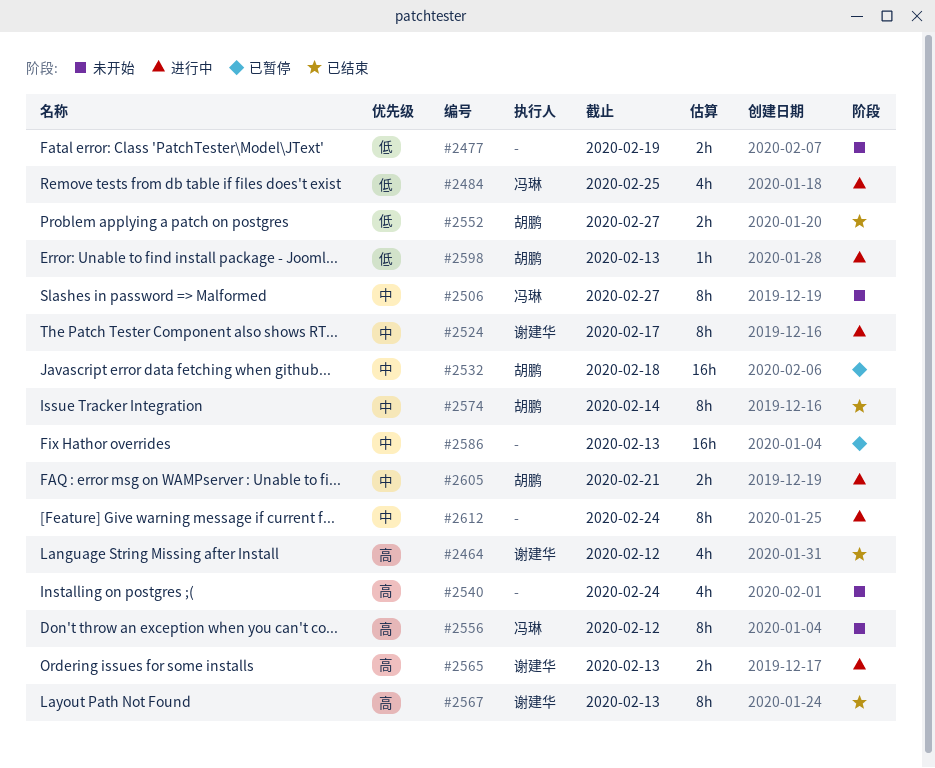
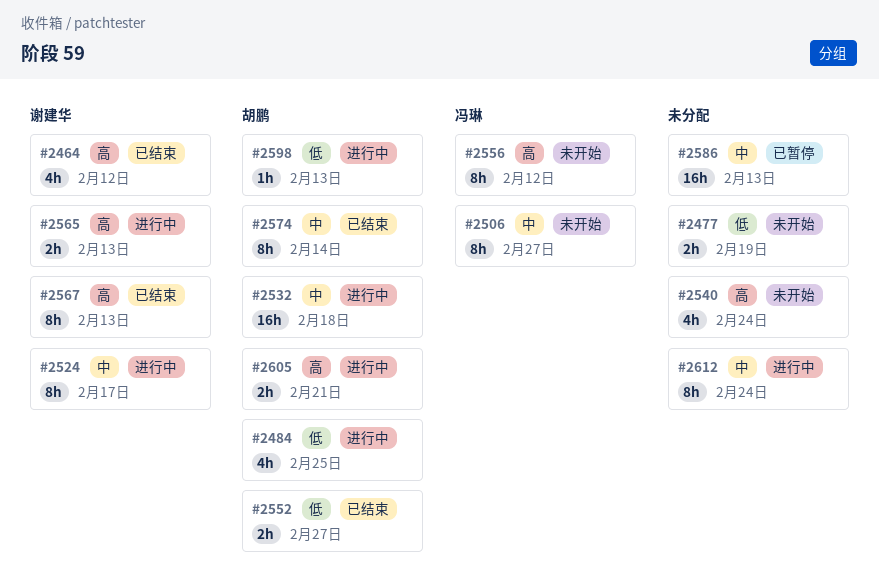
#2484, owner: 冯琳 -> 胡鹏
#2532, status: 已暂停 -> 进行中
#2605, priority: 中 -> 高

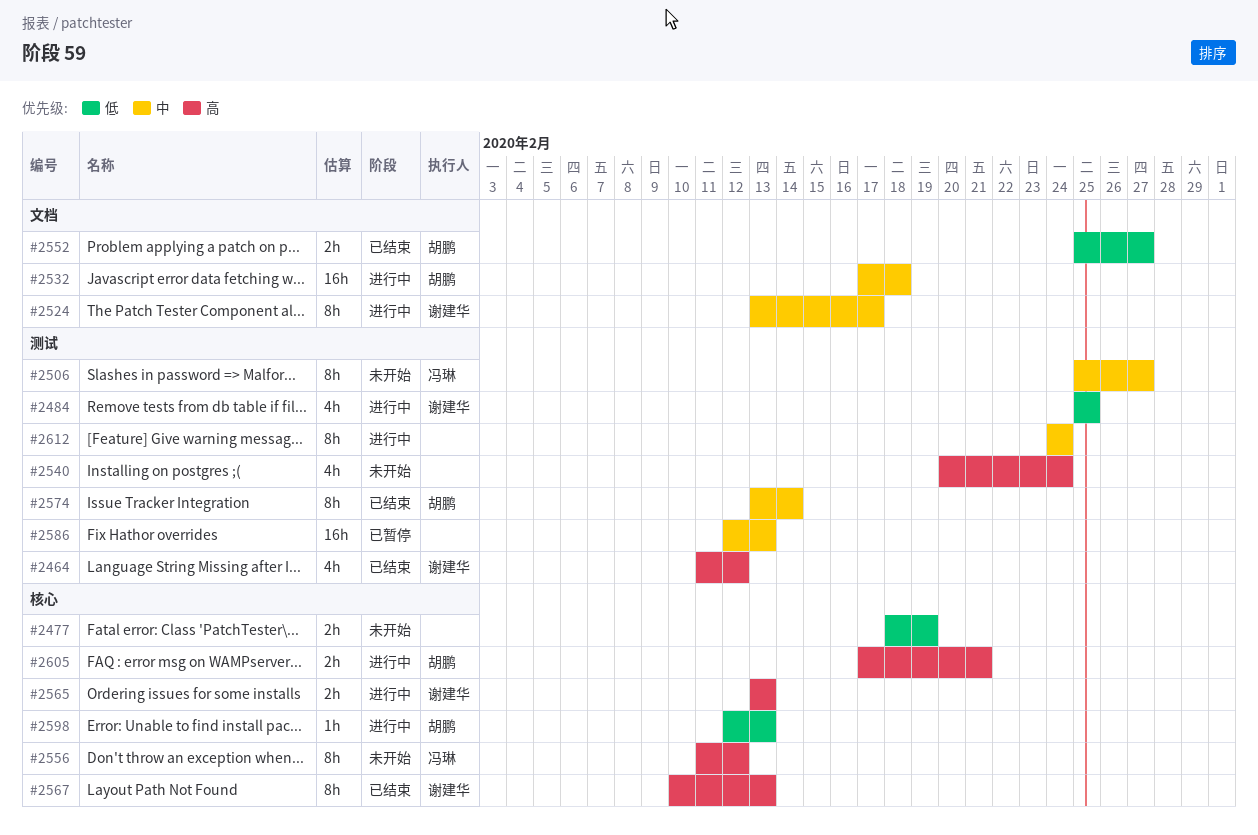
#2484, owner: 胡鹏 -> 谢建华

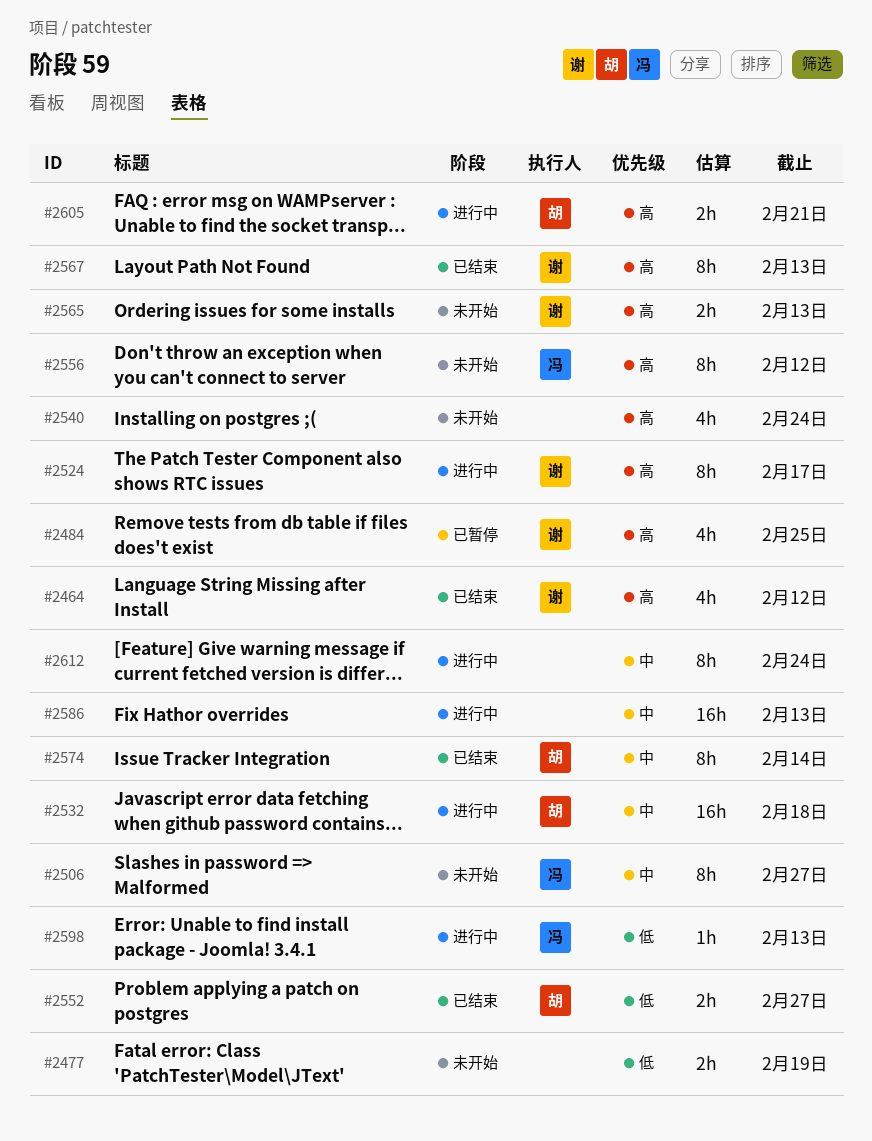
#2484, status: 进行中 -> 已暂停
#2484, priority: 低 -> 高
#2524, priority: 中 -> 高
#2565, status: 进行中 -> 未开始
#2586, status: 已暂停 -> 进行中
#2598, owner: 胡鹏 -> 冯琳

